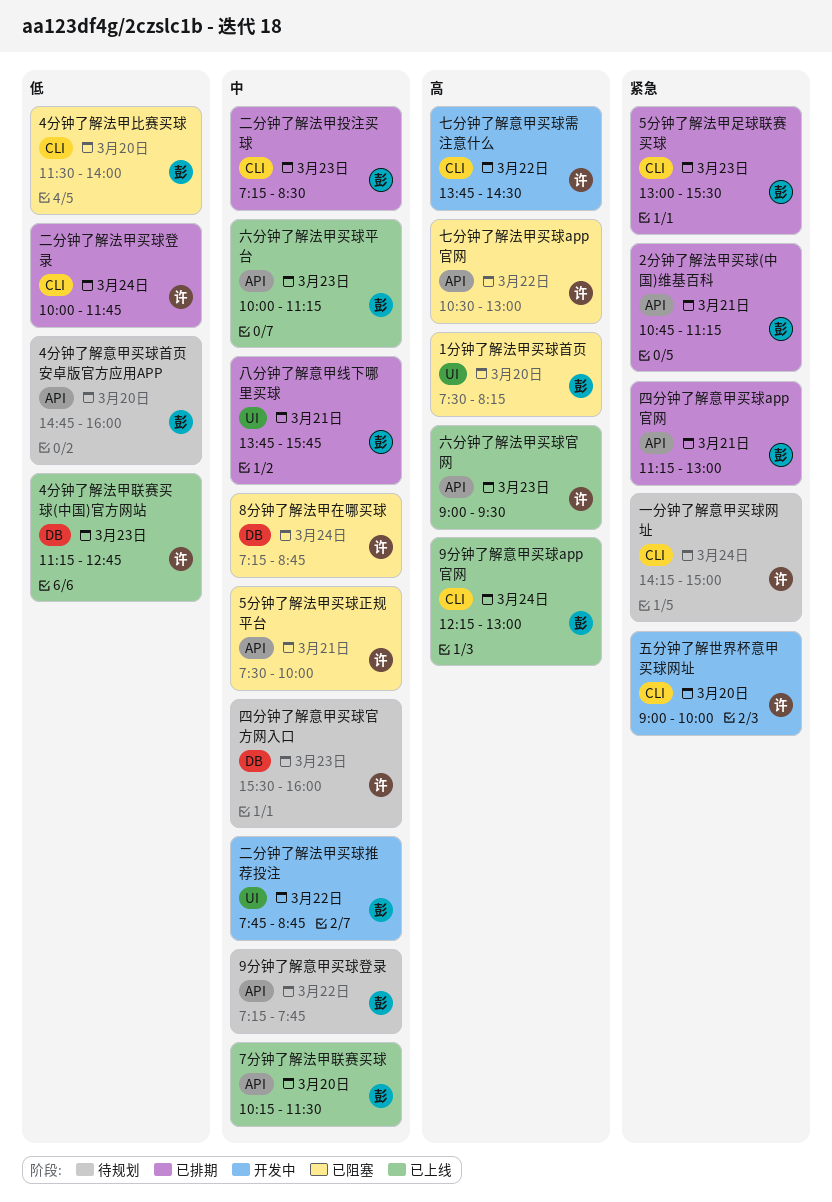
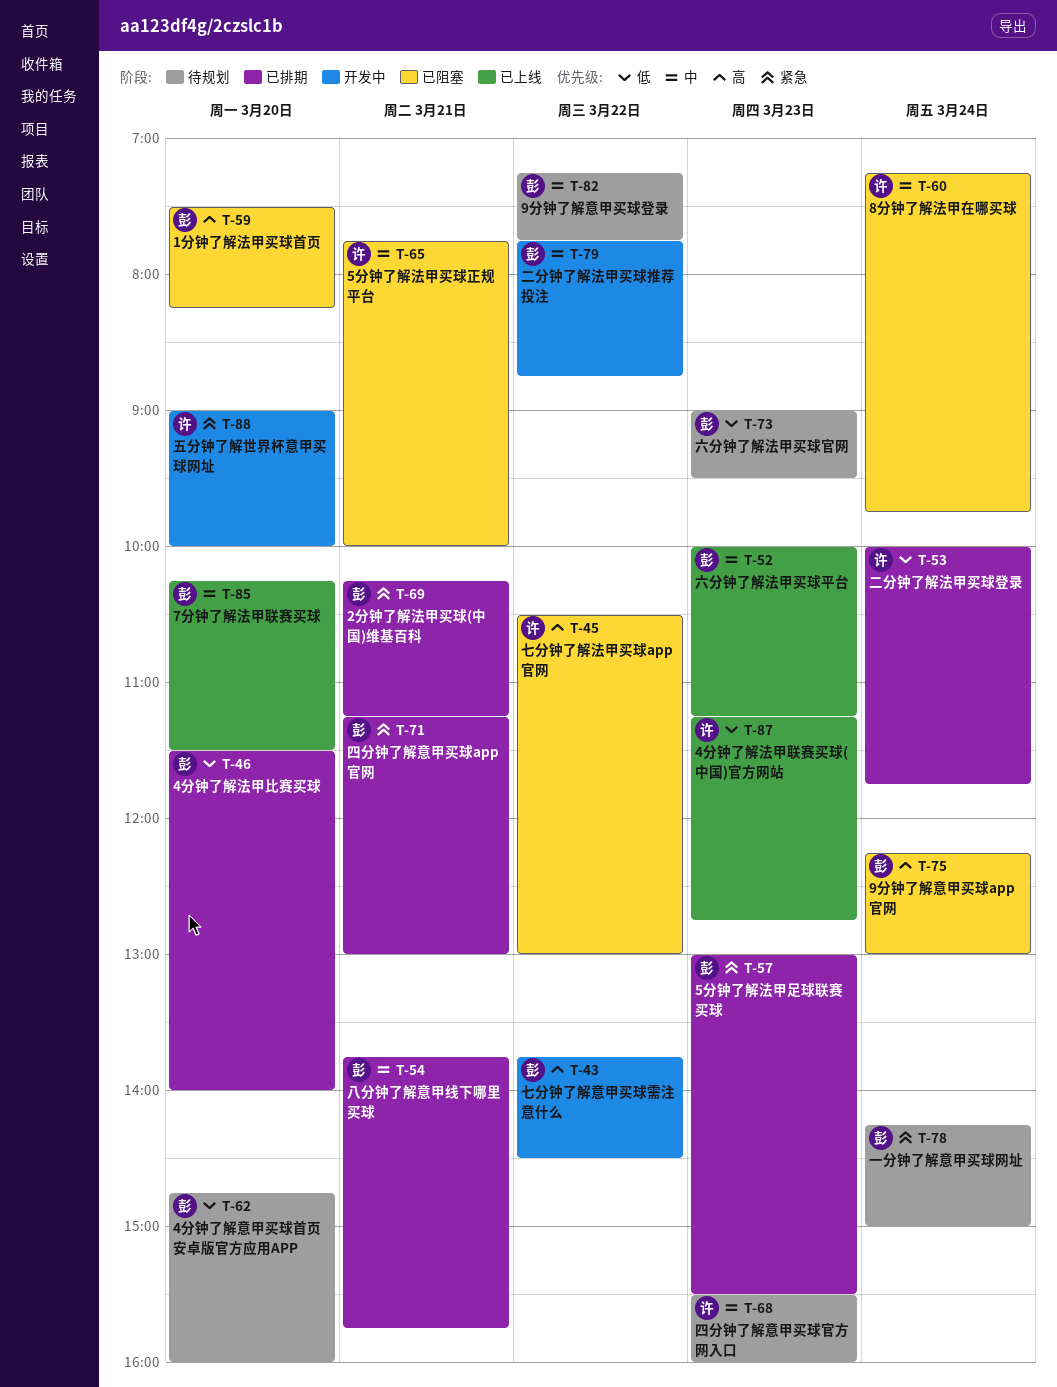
2分钟了解法甲买球(中国)维基百科, begins: 10:45 -> 10:15
4分钟了解法甲比赛买球, status: 已阻塞 -> 已排期
5分钟了解法甲买球正规平台, begins: 07:30 -> 07:45
8分钟了解法甲在哪买球, ends: 08:45 -> 09:45
9分钟了解意甲买球app官网, status: 已上线 -> 已阻塞
一分钟了解意甲买球网址, owner: 许 -> 彭
七分钟了解意甲买球需注意什么, owner: 许 -> 彭
二分钟了解法甲投注买球: present -> none
六分钟了解法甲买球官网, status: 已上线 -> 待规划
六分钟了解法甲买球官网, owner: 许 -> 彭
六分钟了解法甲买球官网, priority: 高 -> 低

